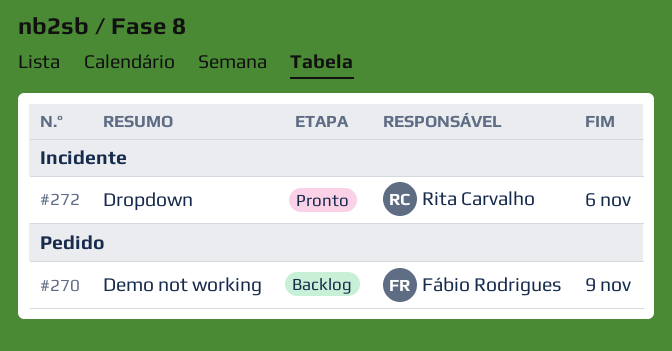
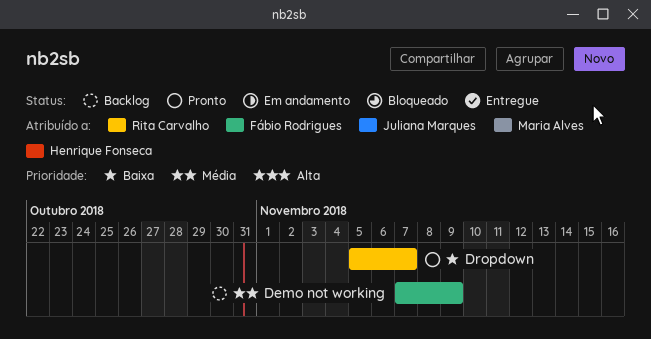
Dropdown, due: Nov 6 -> Nov 7

